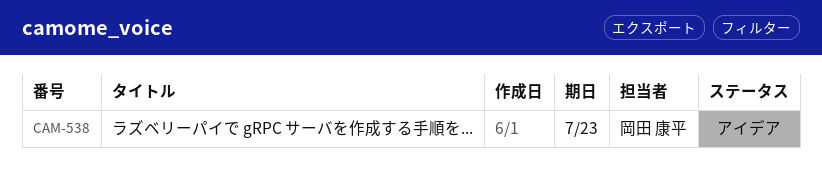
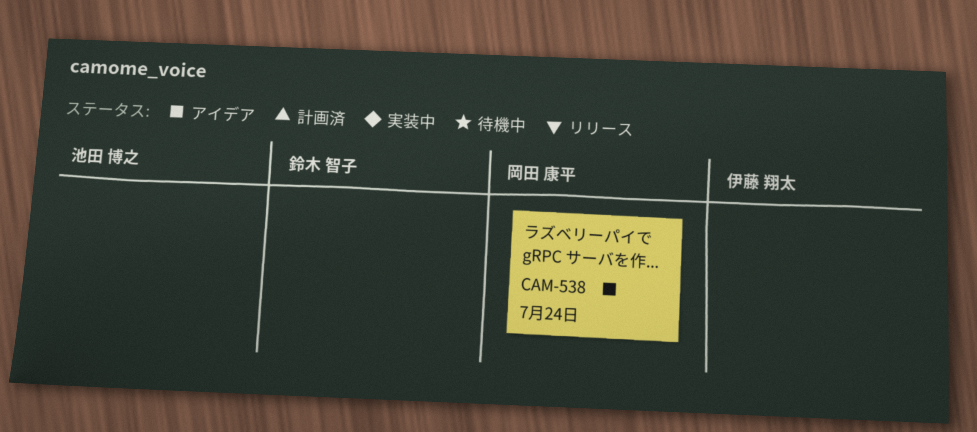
CAM-538, due: Jul 23 -> Jul 24

